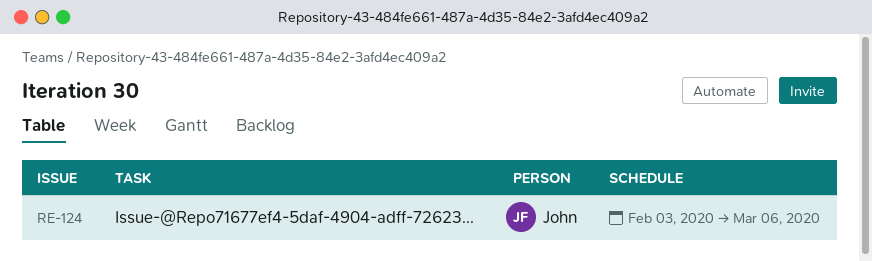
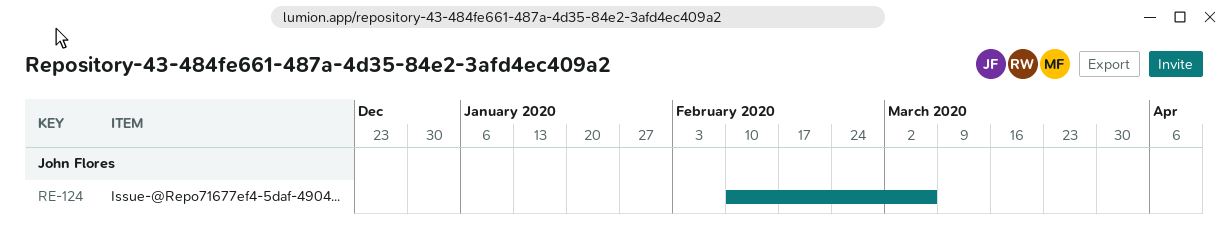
RE-124, start: Feb 3 -> Feb 10

